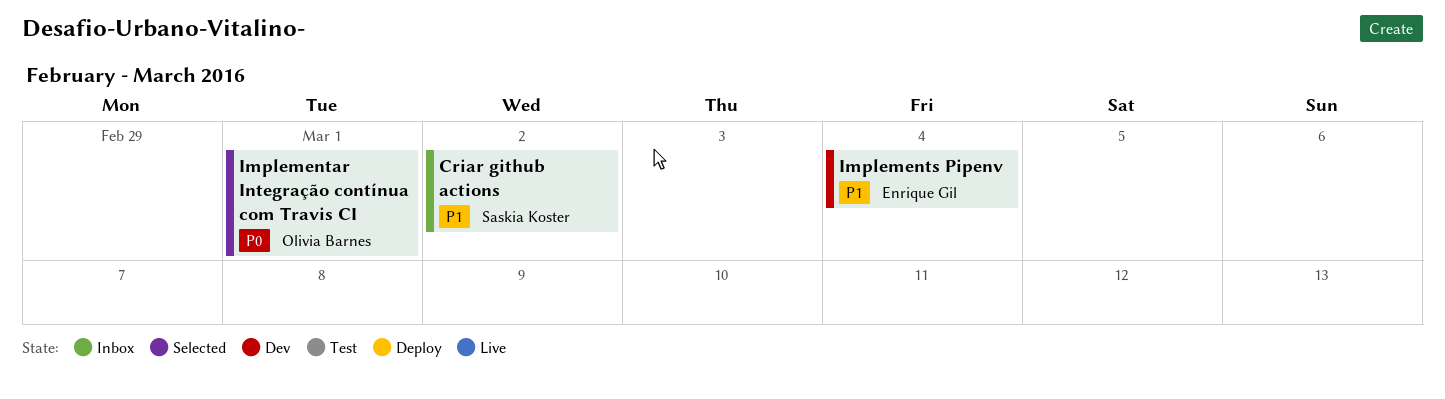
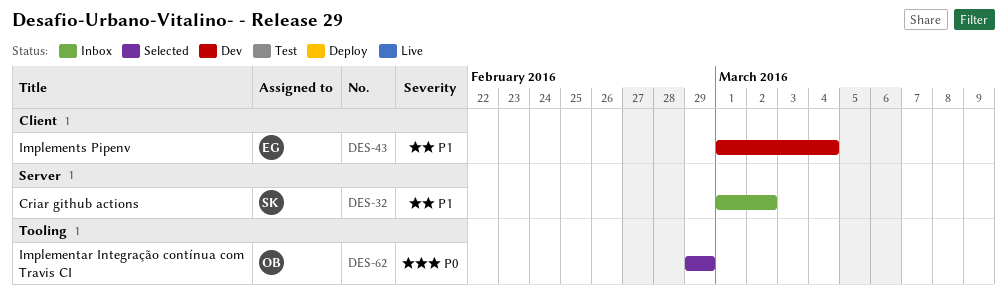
Implementar Integração contínua com Travis CI, due: Mar 1 -> Feb 29

